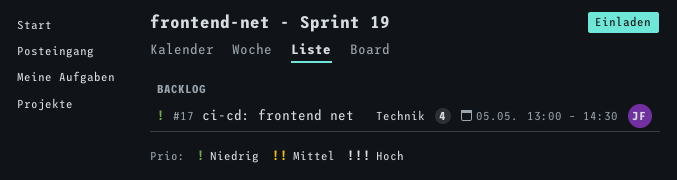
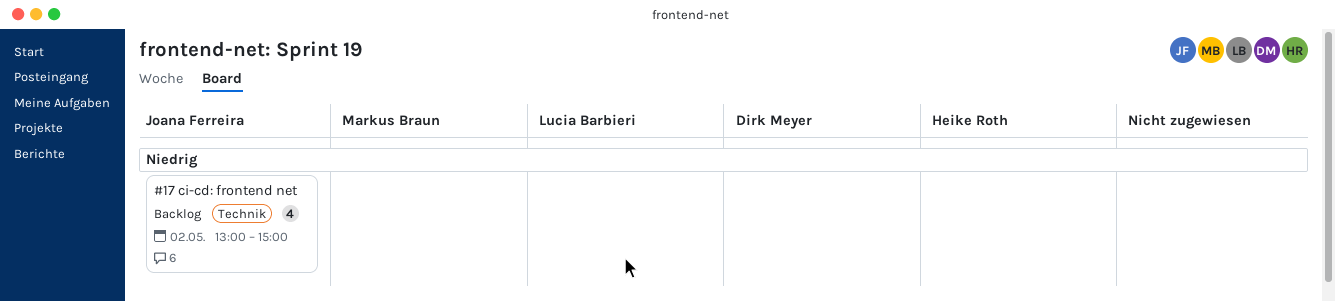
#17, day: May 5 -> May 2
#17, ends: 14:30 -> 15:00

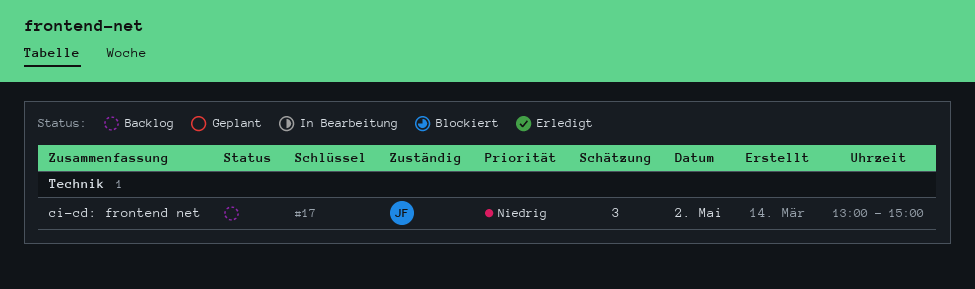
#17, estimate: 4 -> 3

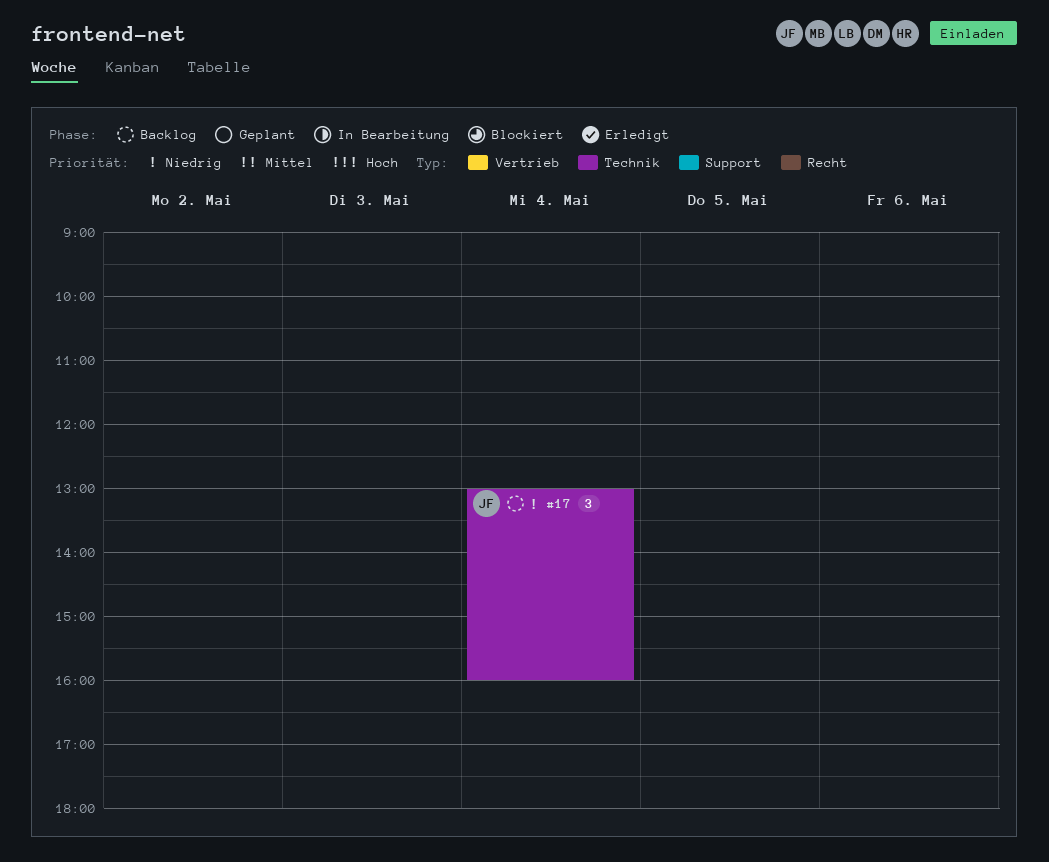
#17, day: May 2 -> May 4
#17, ends: 15:00 -> 16:00

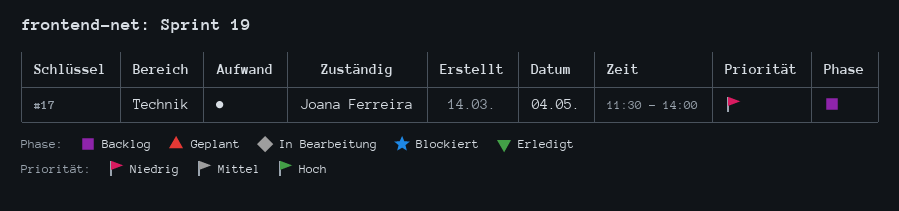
#17, estimate: 3 -> 1
#17, begins: 13:00 -> 11:30
#17, ends: 16:00 -> 14:00

